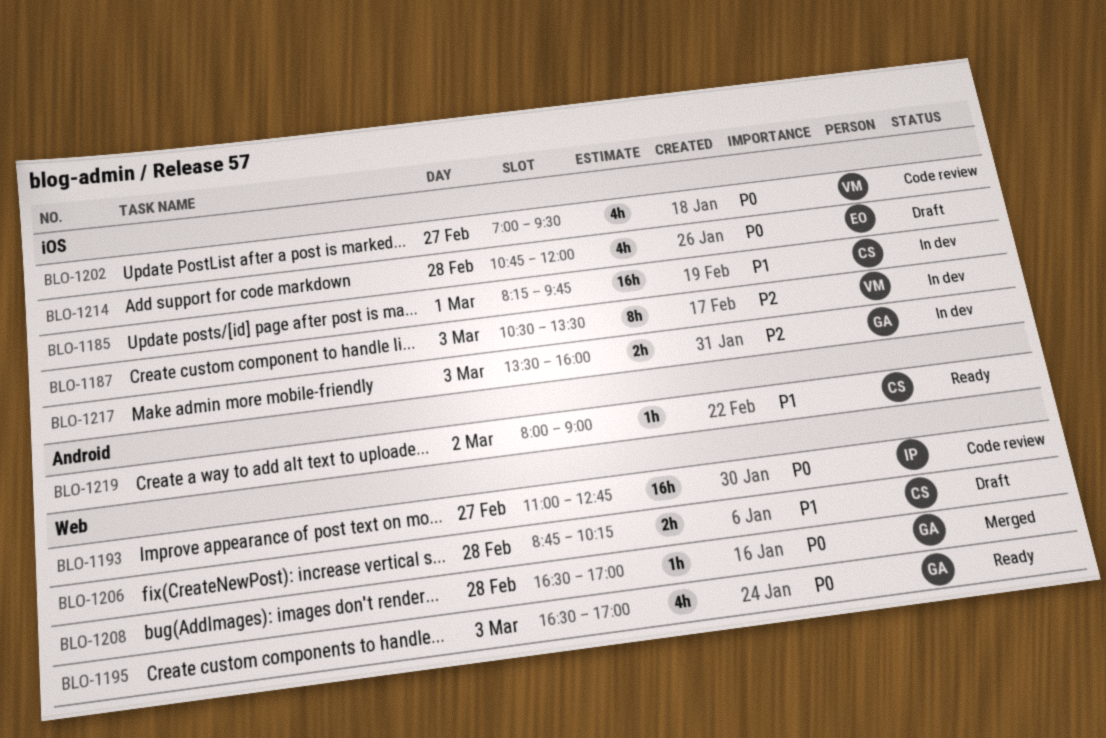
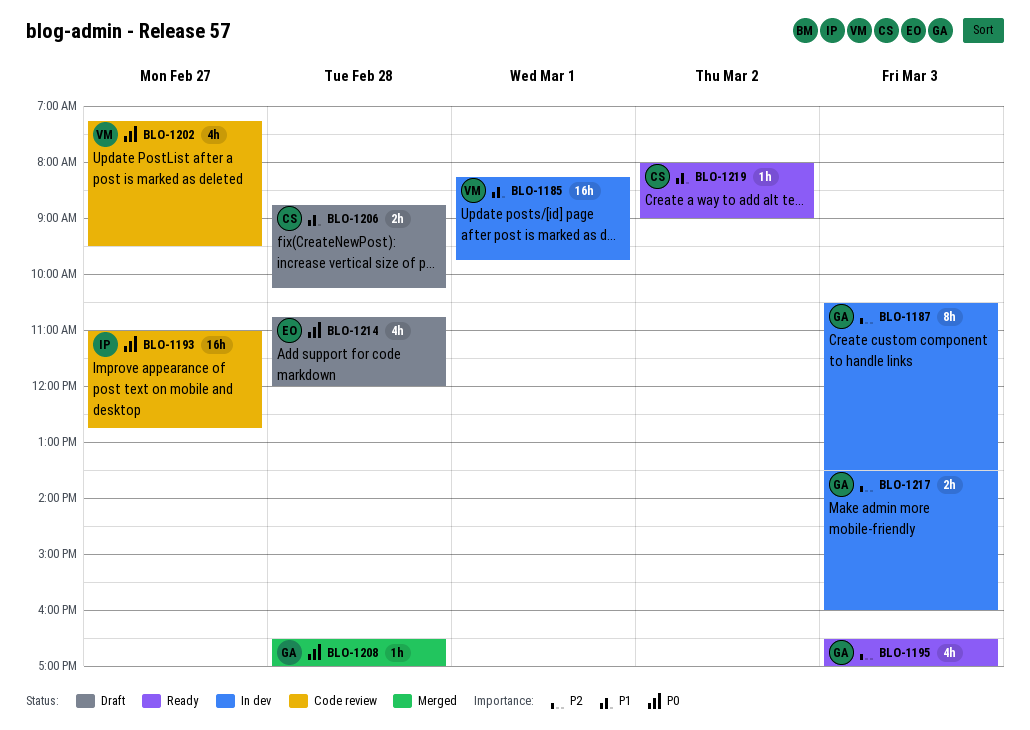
BLO-1185, owner: CS -> VM
BLO-1187, owner: VM -> GA
BLO-1195, priority: P0 -> P2
BLO-1202, begins: 07:00 -> 07:15

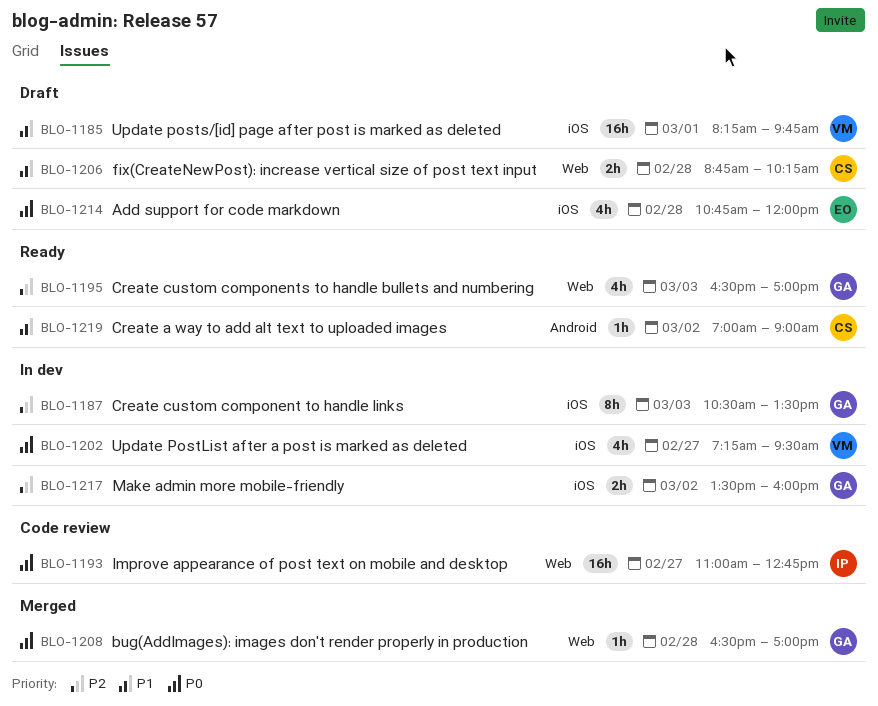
BLO-1185, status: In dev -> Draft
BLO-1202, status: Code review -> In dev
BLO-1217, day: Mar 3 -> Mar 2
BLO-1219, begins: 08:00 -> 07:00

